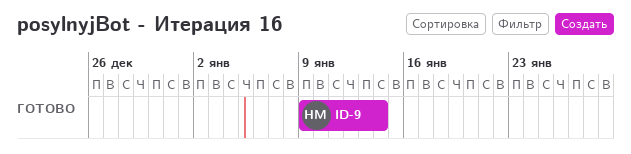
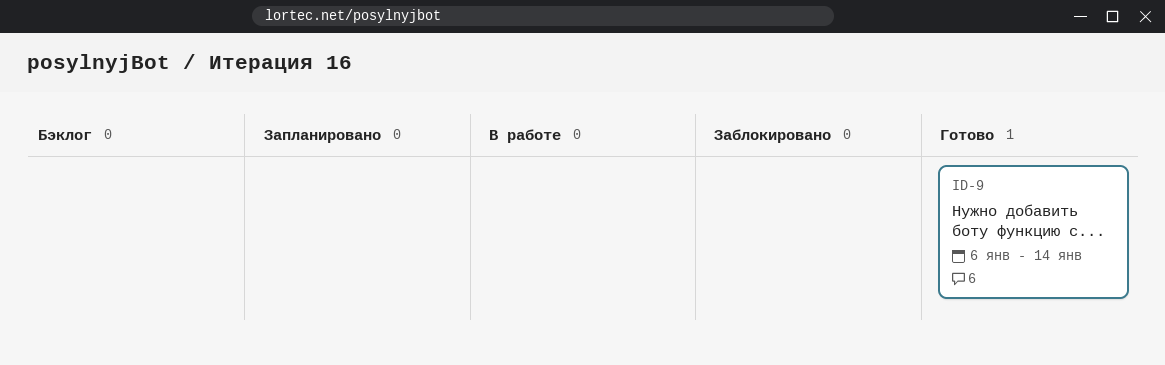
ID-9, start: Jan 9 -> Jan 6

